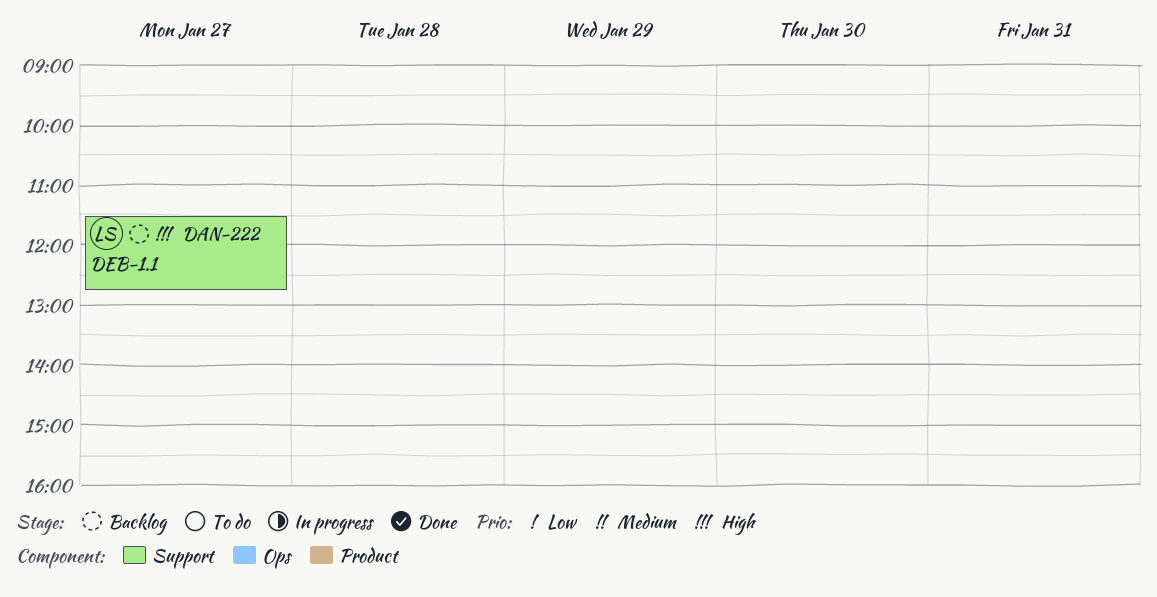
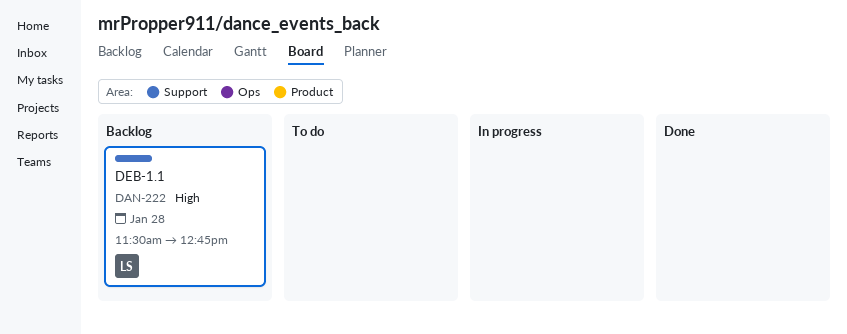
DAN-222, day: Jan 27 -> Jan 28

